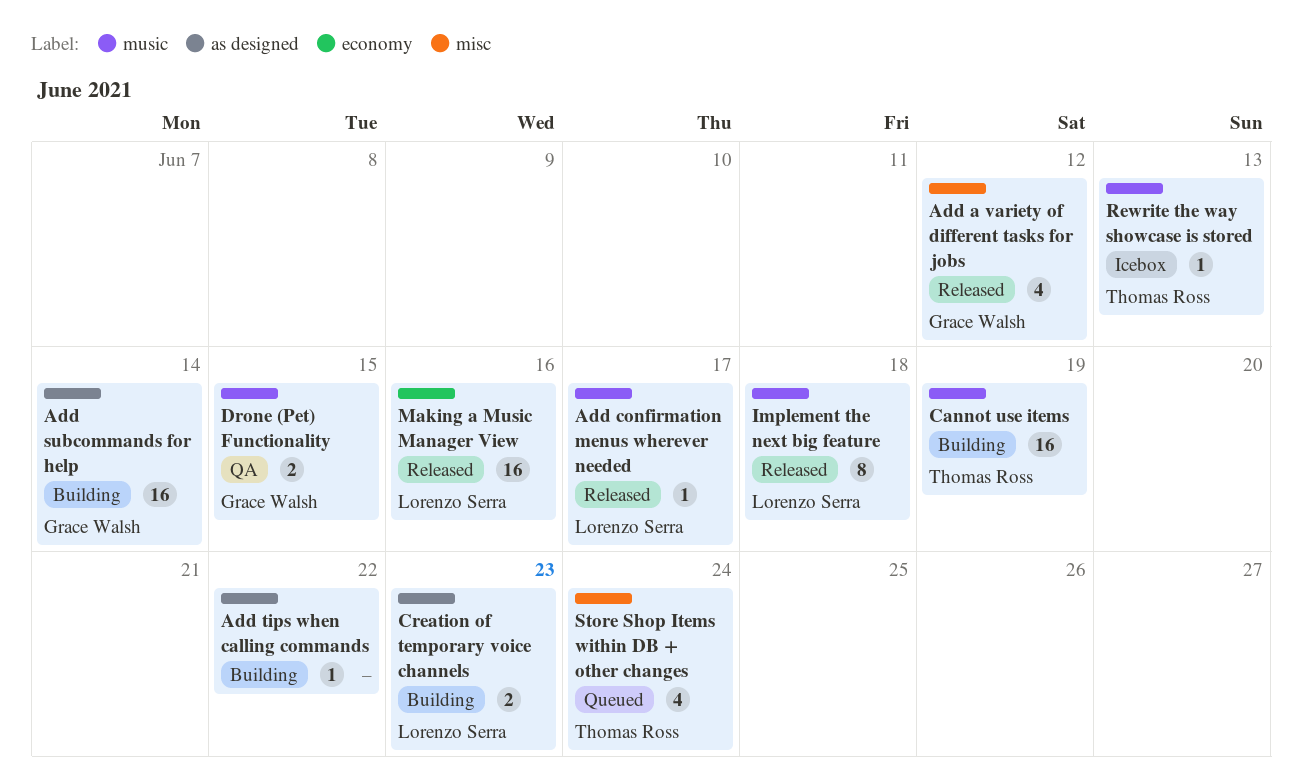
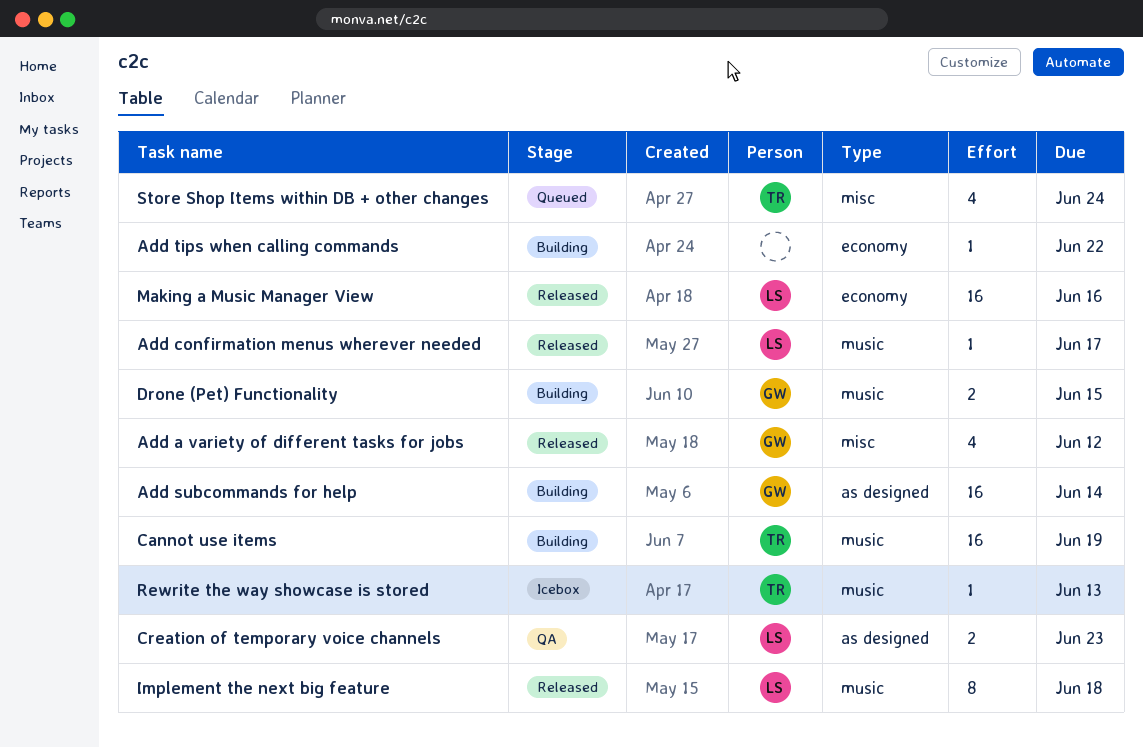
Add tips when calling commands, label: as designed -> economy
Creation of temporary voice channels, status: Building -> QA
Drone (Pet) Functionality, status: QA -> Building

